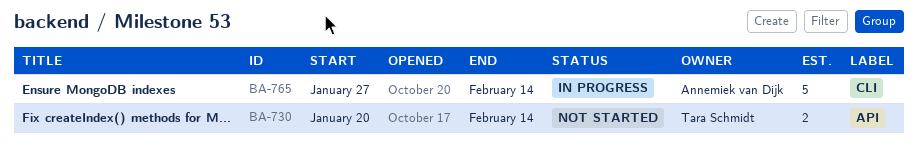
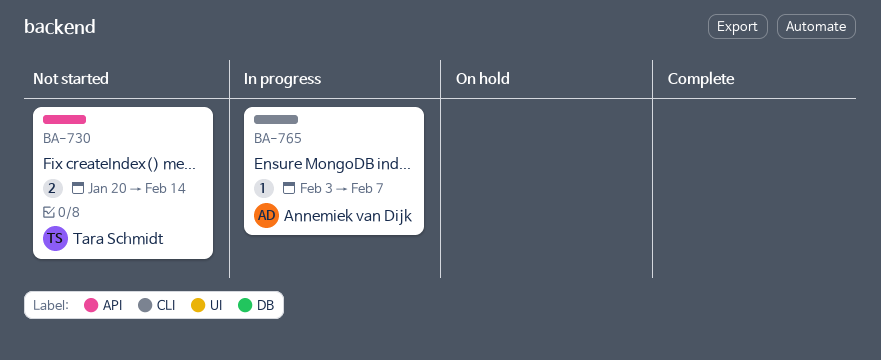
BA-765, estimate: 5 -> 1
BA-765, start: Jan 27 -> Feb 3
BA-765, due: Feb 14 -> Feb 7

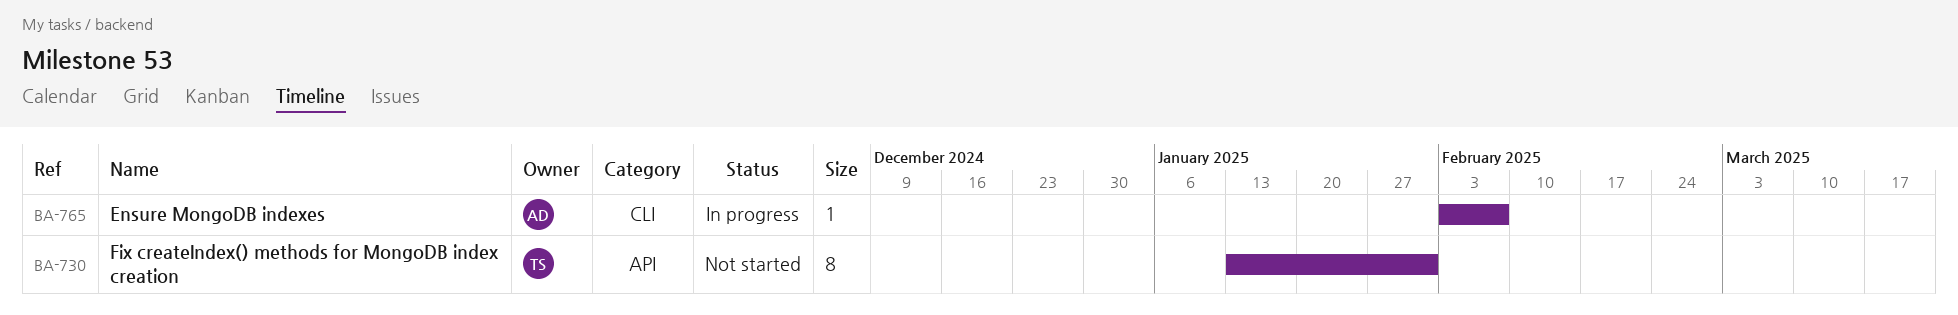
BA-730, estimate: 2 -> 8
BA-730, start: Jan 20 -> Jan 13
BA-730, due: Feb 14 -> Jan 31

